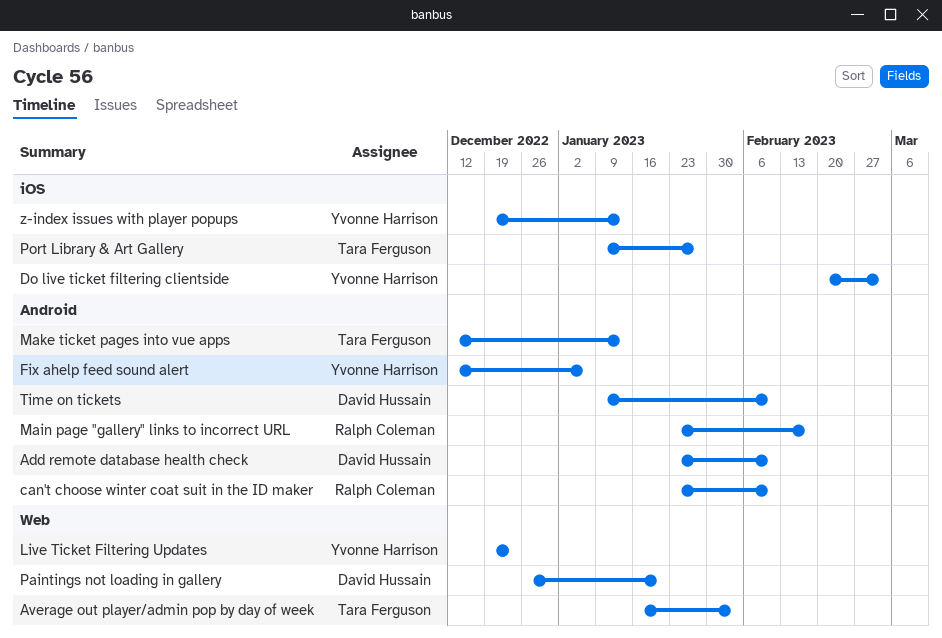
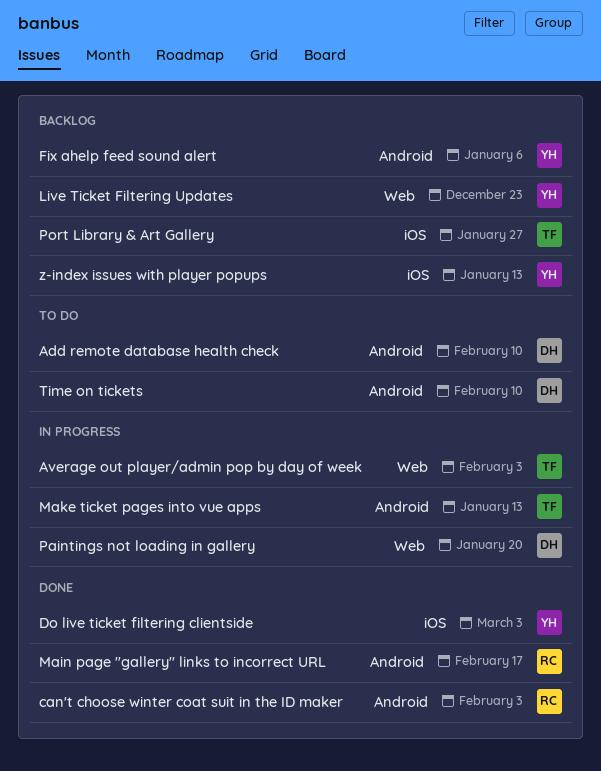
can't choose winter coat suit in the ID maker, due: Feb 10 -> Feb 3

